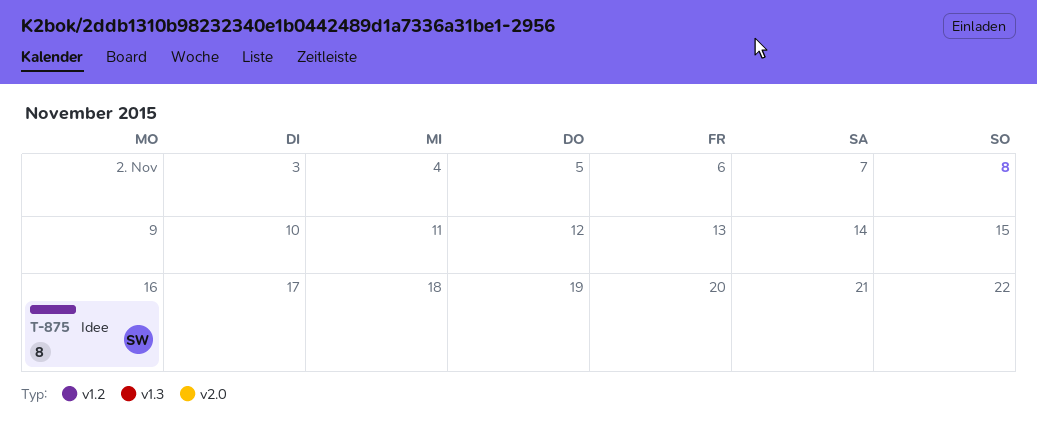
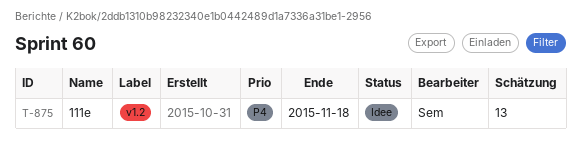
T-875, estimate: 8 -> 13
T-875, due: Nov 16 -> Nov 18

